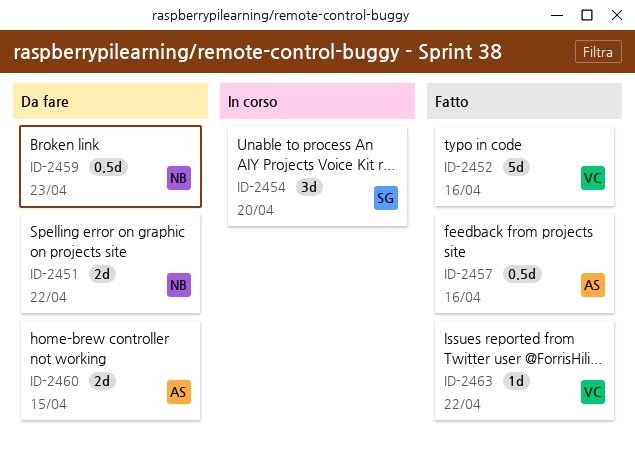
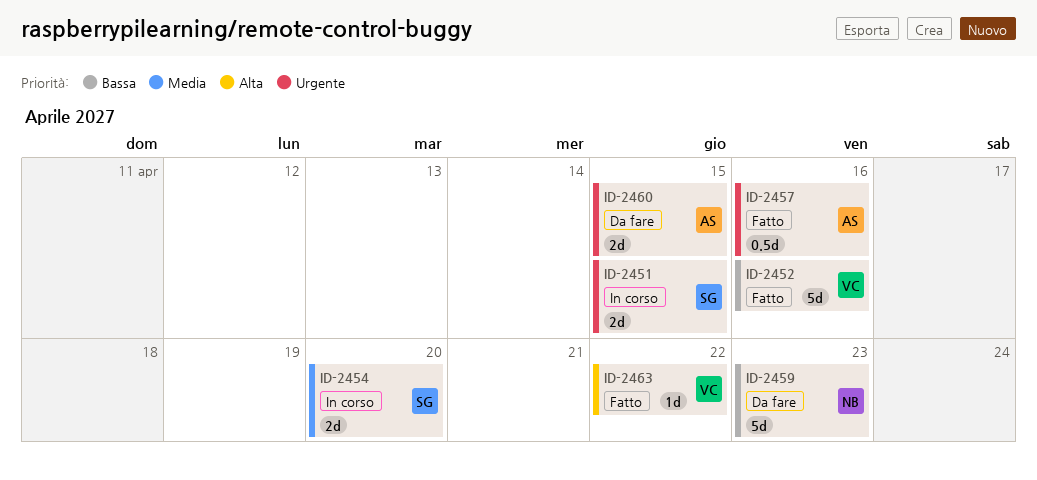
ID-2451, status: Da fare -> In corso
ID-2451, owner: NB -> SG
ID-2451, due: Apr 22 -> Apr 15
ID-2454, estimate: 3d -> 2d
ID-2459, estimate: 0.5d -> 5d

